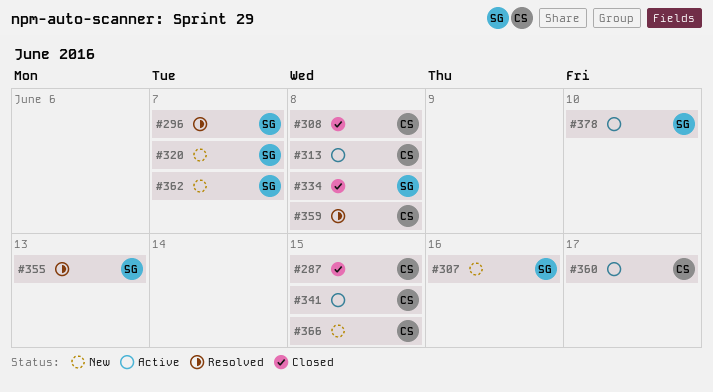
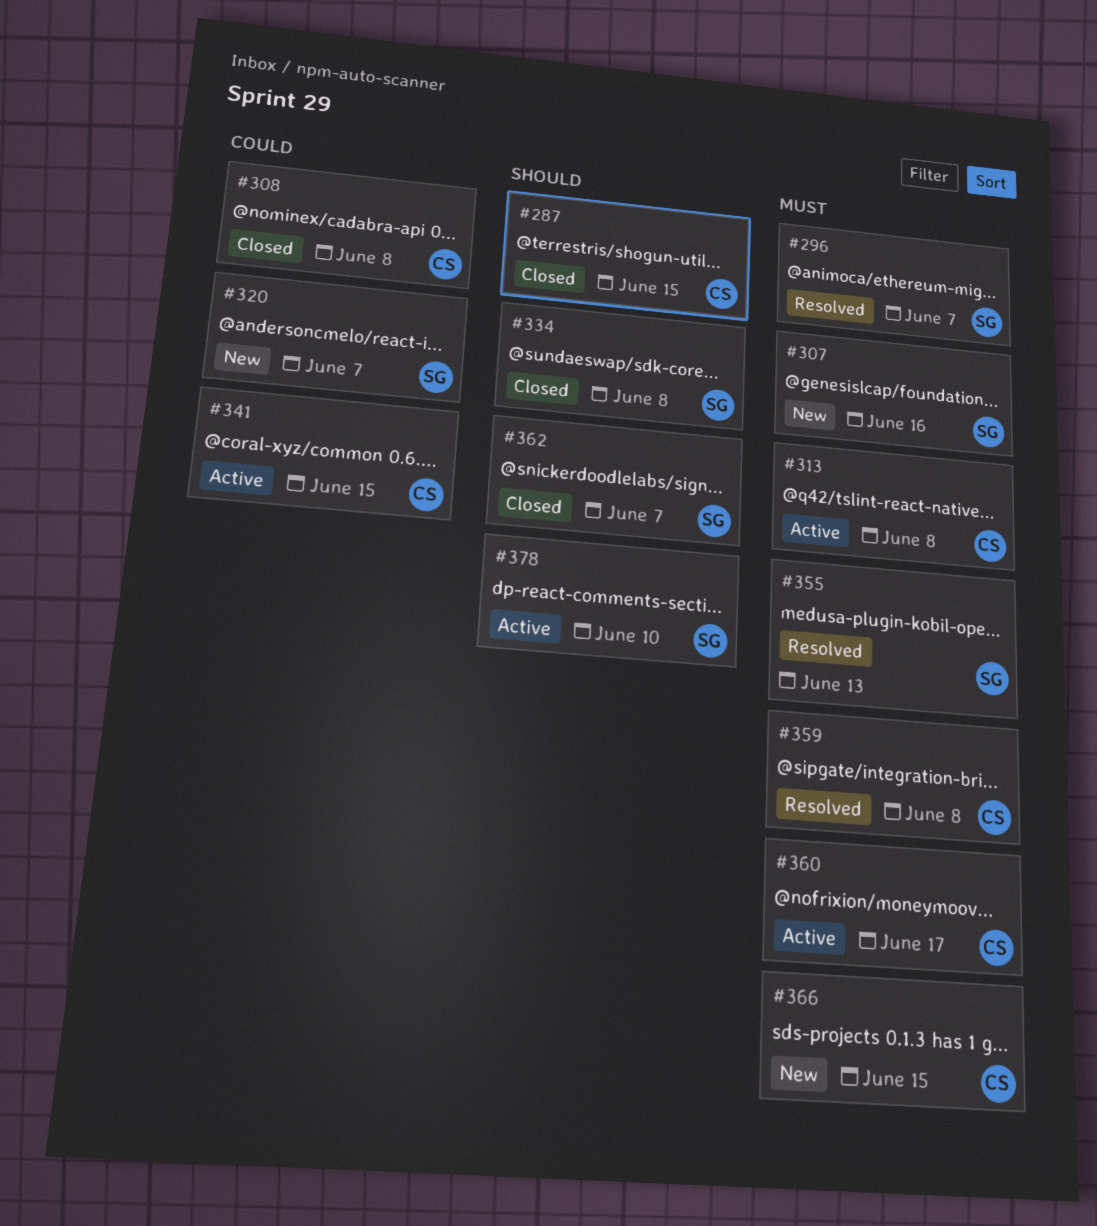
#362, status: New -> Closed

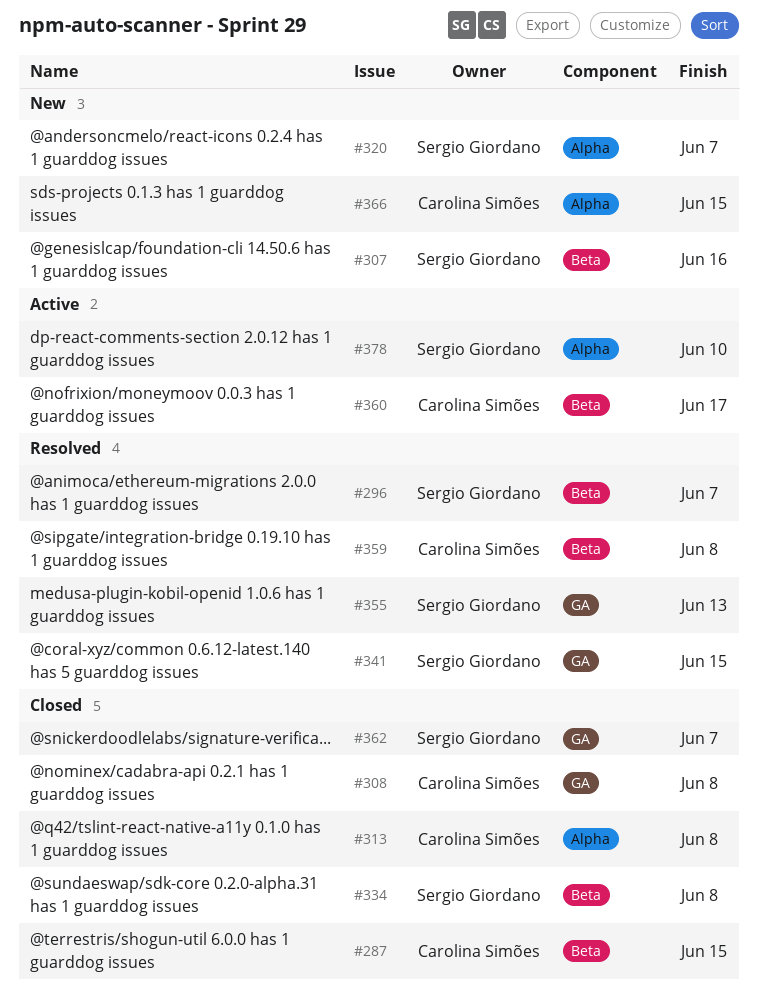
#313, status: Active -> Closed
#341, status: Active -> Resolved
#341, owner: Carolina Simões -> Sergio Giordano

